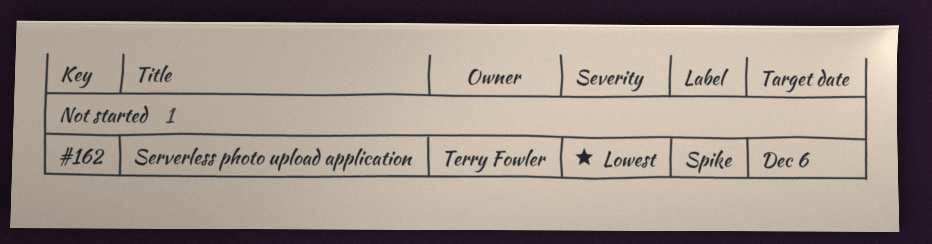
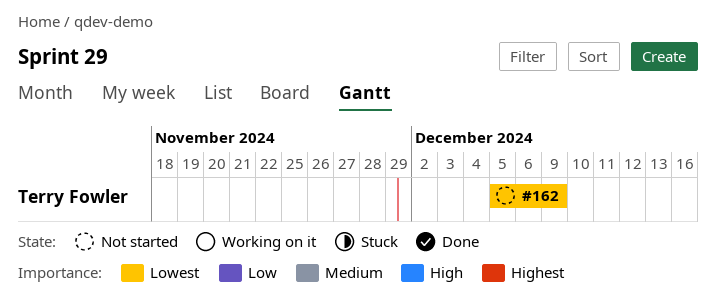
#162, due: Dec 6 -> Dec 9

